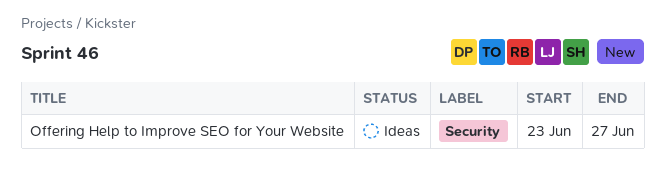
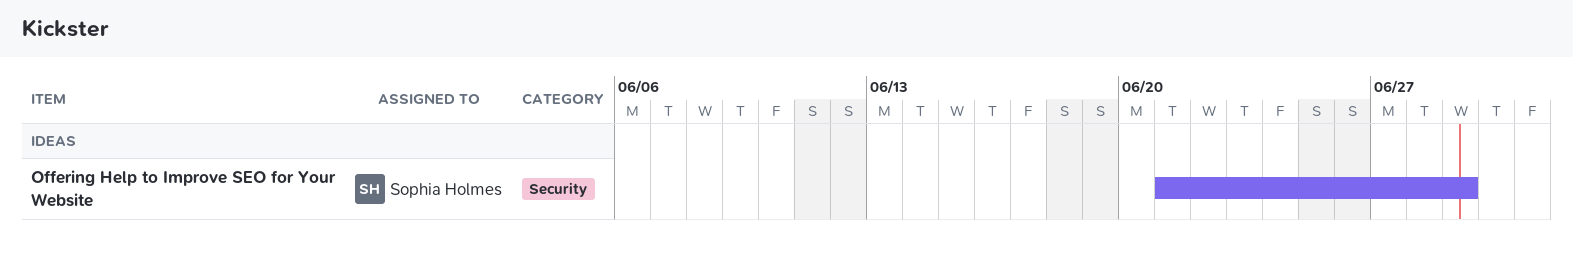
Offering Help to Improve SEO for Your Website, start: Jun 23 -> Jun 21
Offering Help to Improve SEO for Your Website, due: Jun 27 -> Jun 29

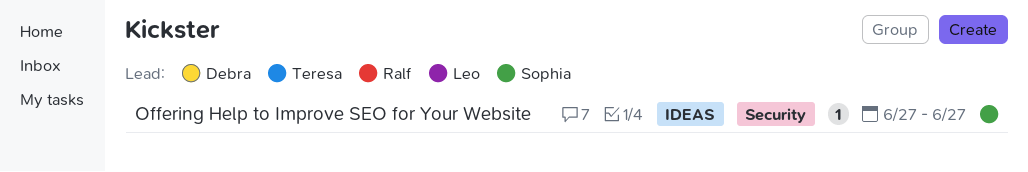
Offering Help to Improve SEO for Your Website, start: Jun 21 -> Jun 27
Offering Help to Improve SEO for Your Website, due: Jun 29 -> Jun 27

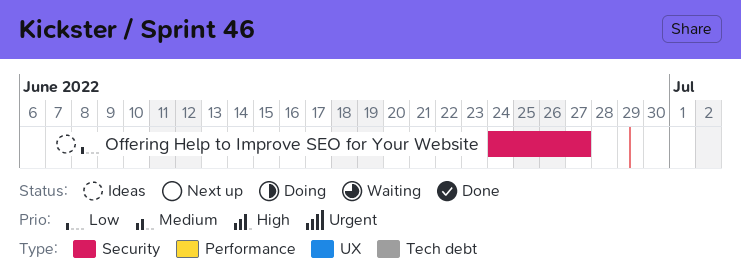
Offering Help to Improve SEO for Your Website, start: Jun 27 -> Jun 24

